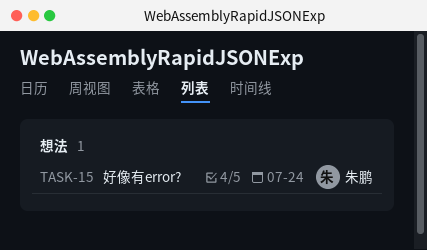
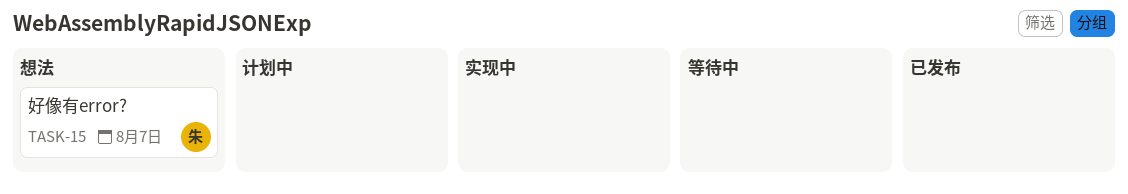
TASK-15, due: Jul 24 -> Aug 7

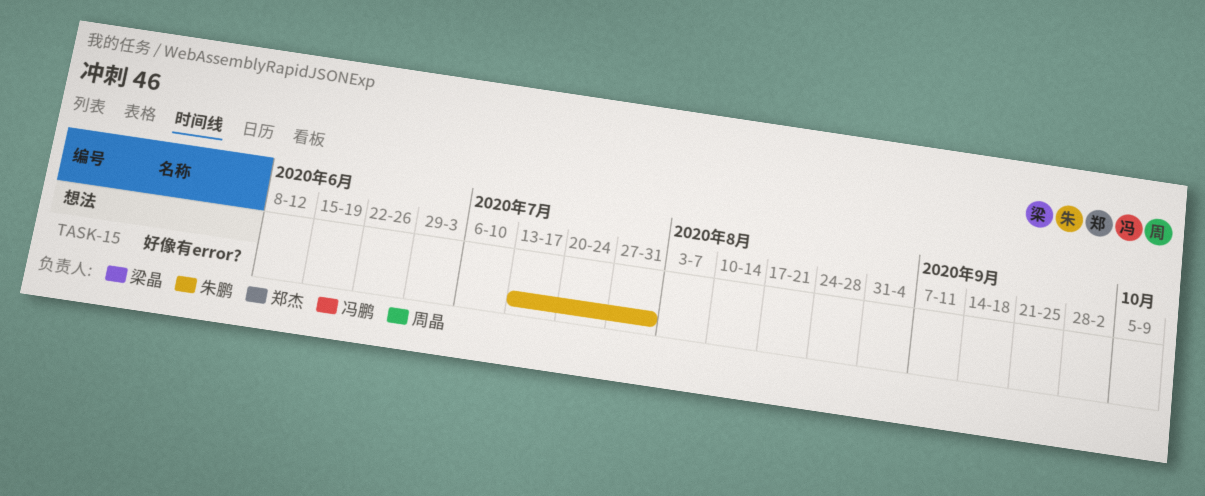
TASK-15, due: Aug 7 -> Jul 31

